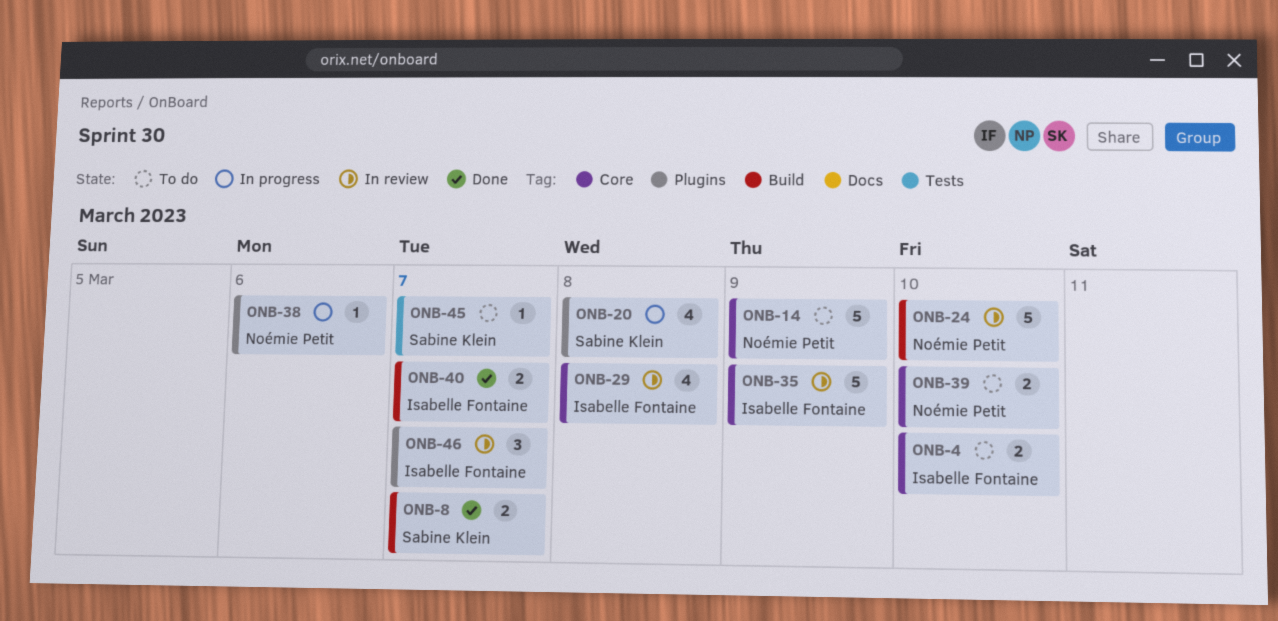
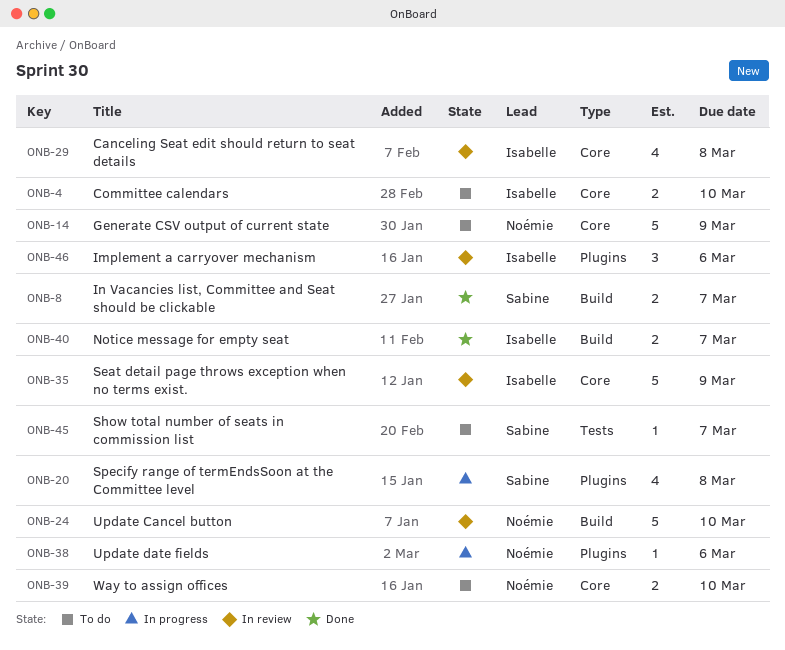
ONB-46, due: Mar 7 -> Mar 6

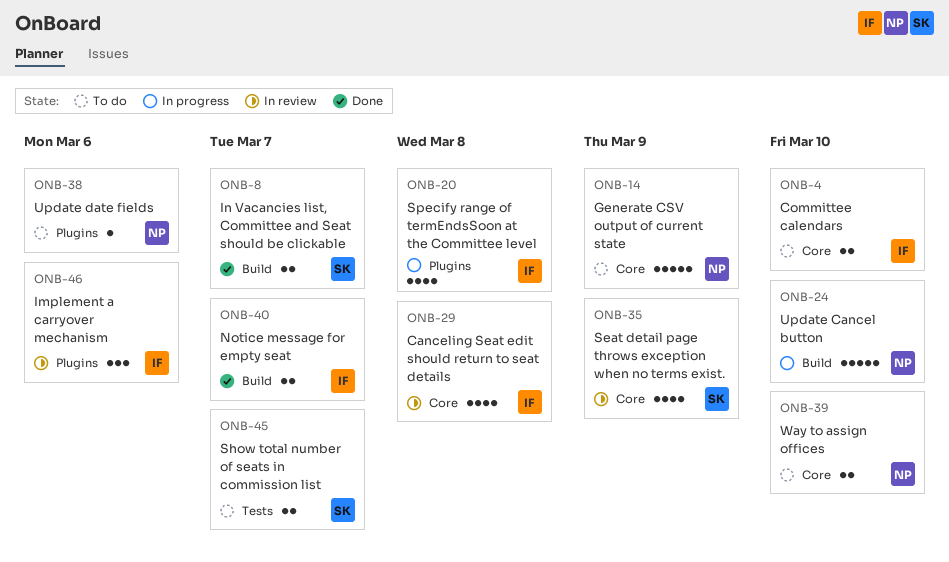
ONB-20, owner: Sabine -> Isabelle
ONB-24, status: In review -> In progress
ONB-35, owner: Isabelle -> Sabine
ONB-35, estimate: 5 -> 4
ONB-38, status: In progress -> To do
ONB-45, estimate: 1 -> 2

